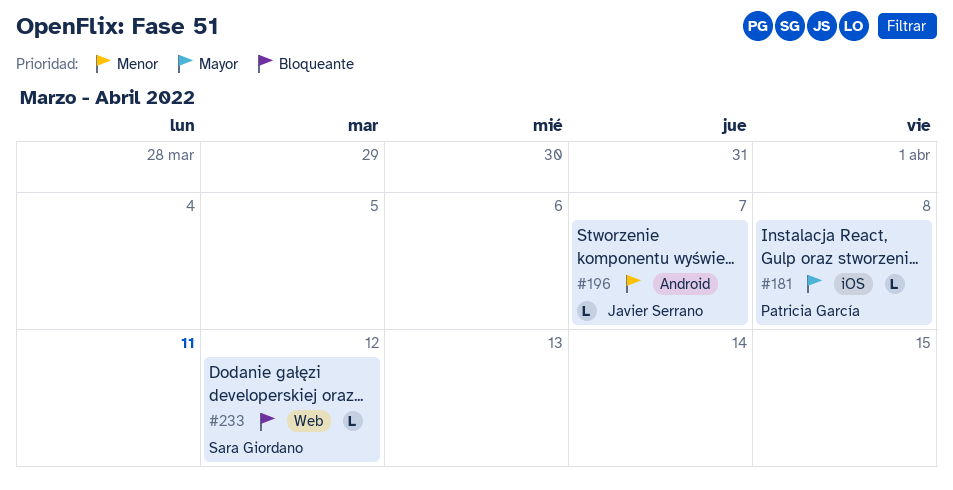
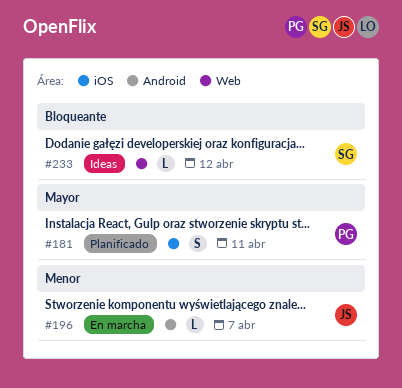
#181, estimate: L -> S
#181, due: Apr 8 -> Apr 11

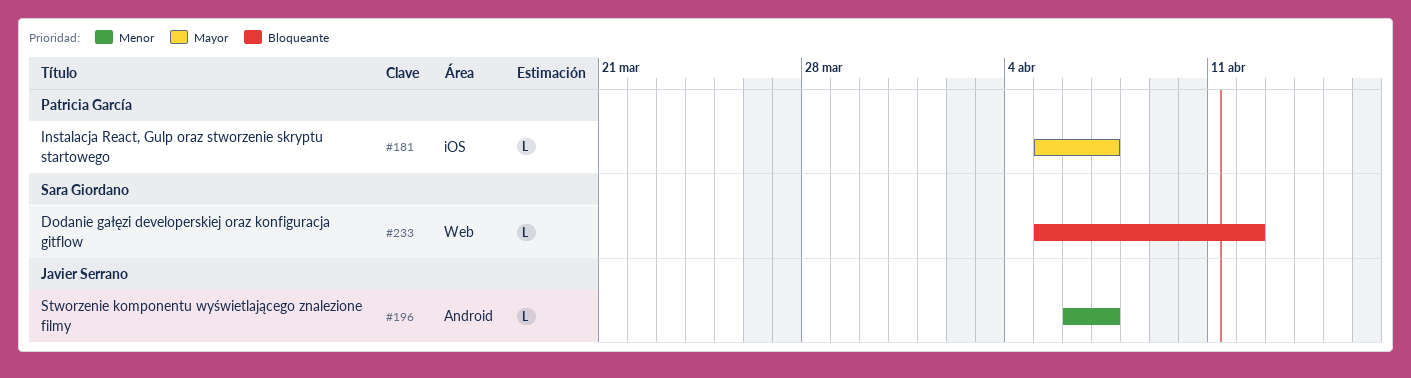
#181, estimate: S -> L
#181, due: Apr 11 -> Apr 7

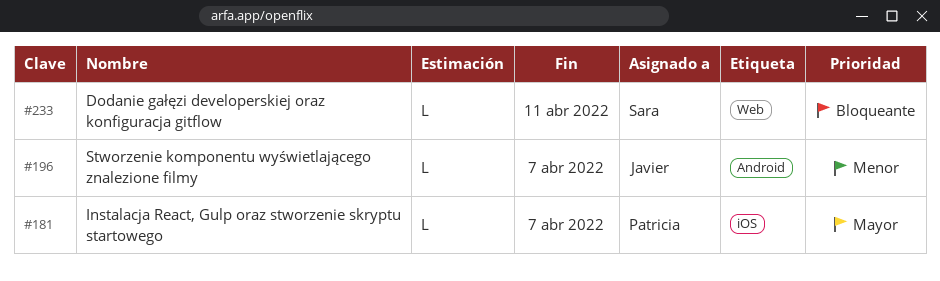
#233, due: Apr 12 -> Apr 11

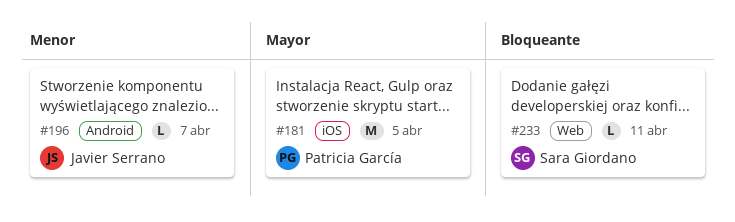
#181, estimate: L -> M
#181, due: Apr 7 -> Apr 5

